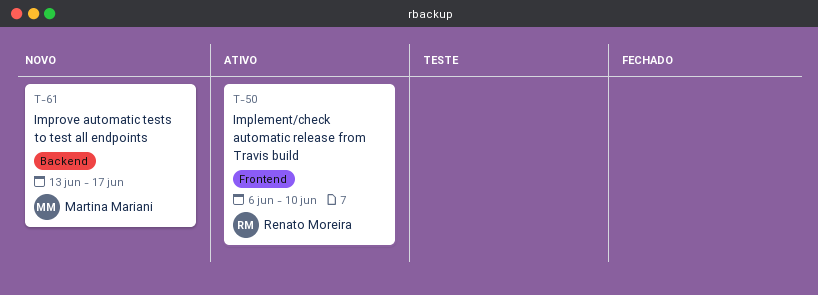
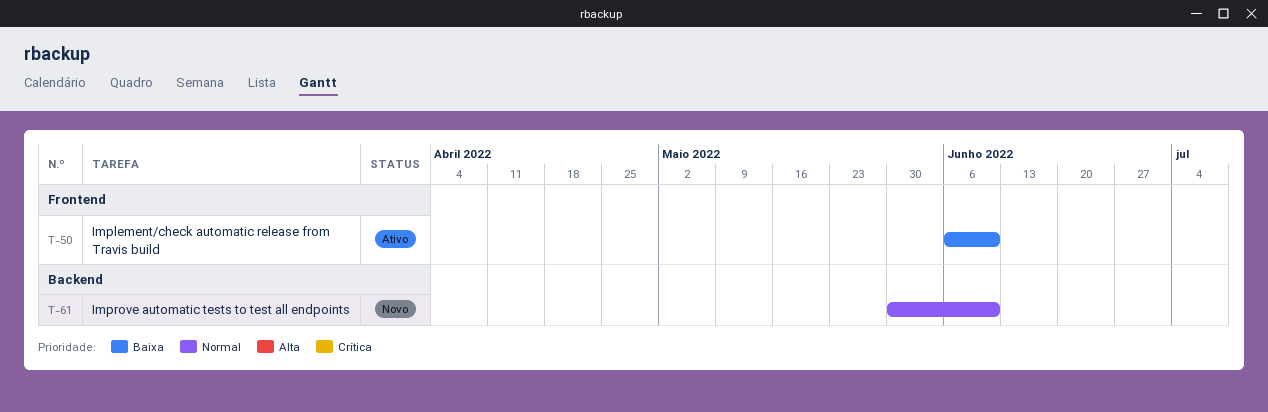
T-61, start: Jun 13 -> May 30
T-61, due: Jun 17 -> Jun 10

